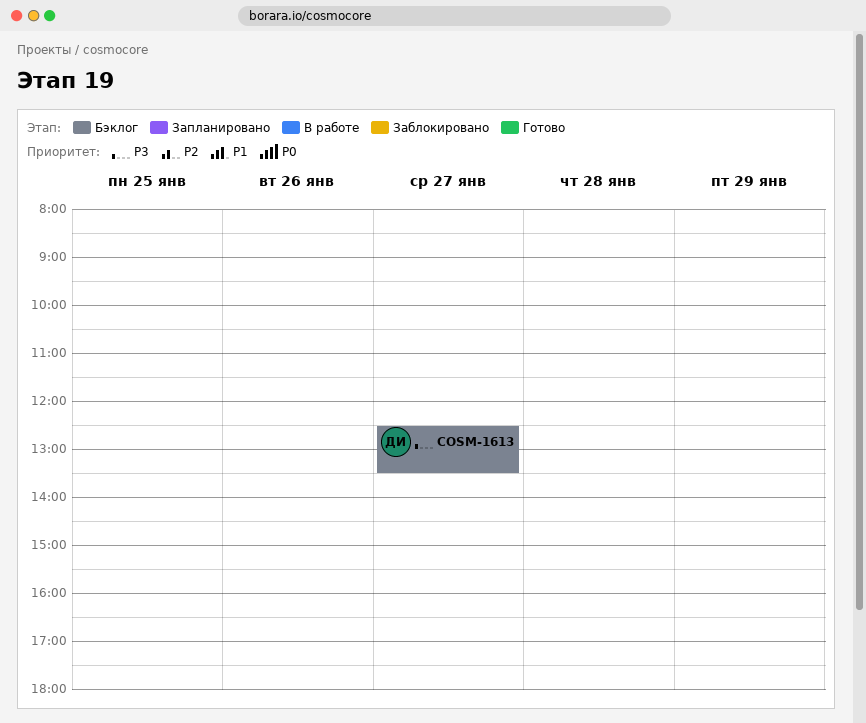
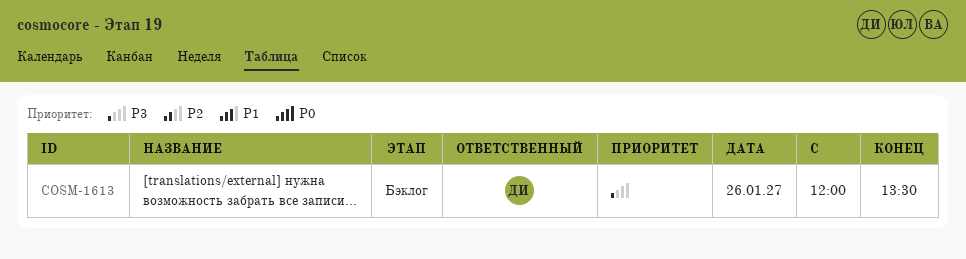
COSM-1613, day: Jan 27 -> Jan 26
COSM-1613, begins: 12:30 -> 12:00

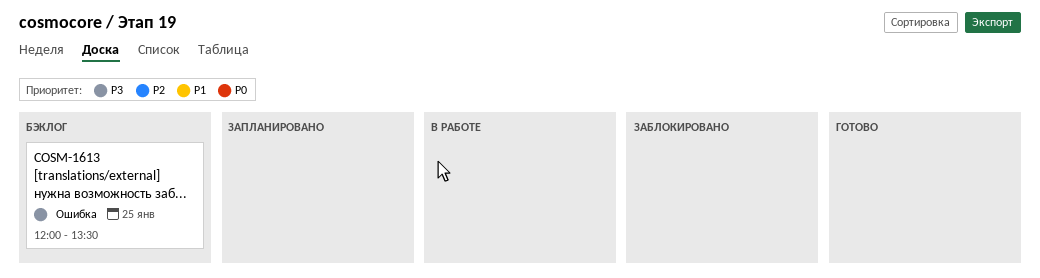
COSM-1613, day: Jan 26 -> Jan 25

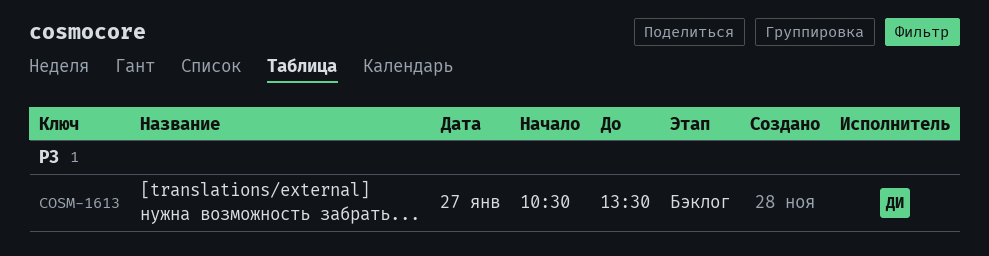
COSM-1613, day: Jan 25 -> Jan 27
COSM-1613, begins: 12:00 -> 10:30

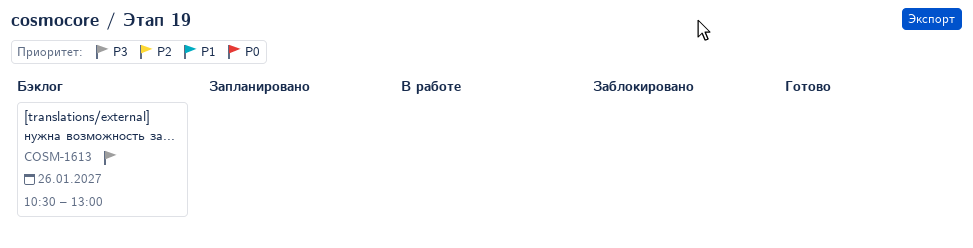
COSM-1613, day: Jan 27 -> Jan 26
COSM-1613, ends: 13:30 -> 13:00

